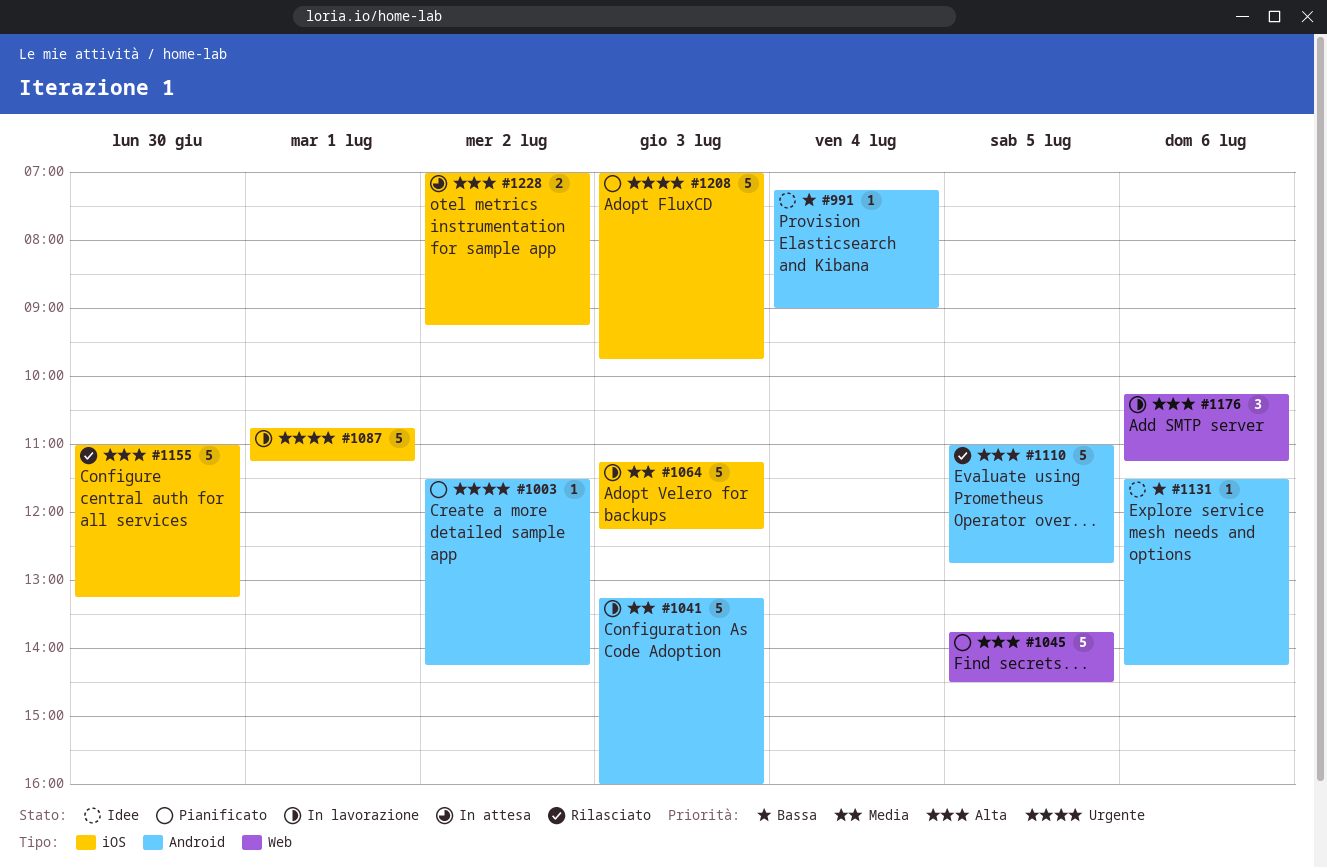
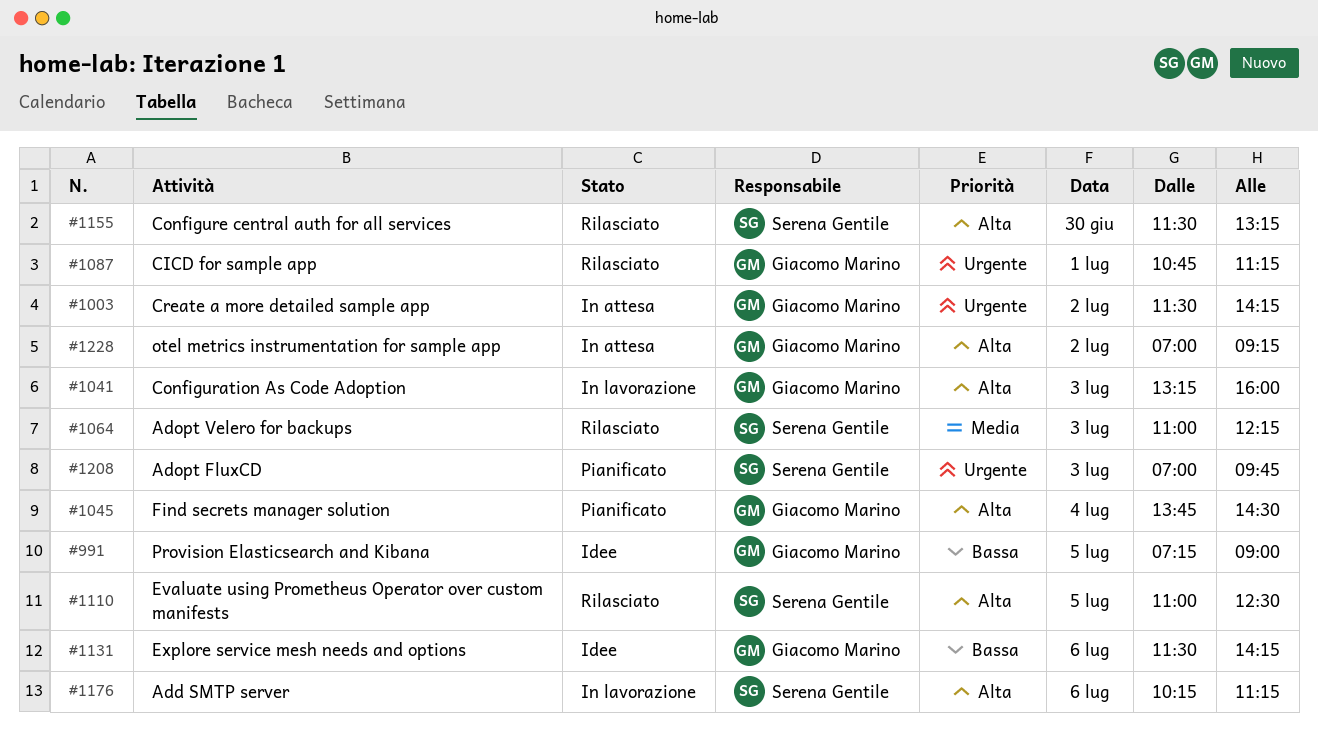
#991, day: Jul 4 -> Jul 5
#1003, status: Pianificato -> In attesa
#1041, priority: Media -> Alta
#1045, day: Jul 5 -> Jul 4
#1064, status: In lavorazione -> Rilasciato
#1064, begins: 11:15 -> 11:00
#1087, status: In lavorazione -> Rilasciato
#1110, ends: 12:45 -> 12:30
#1155, begins: 11:00 -> 11:30

